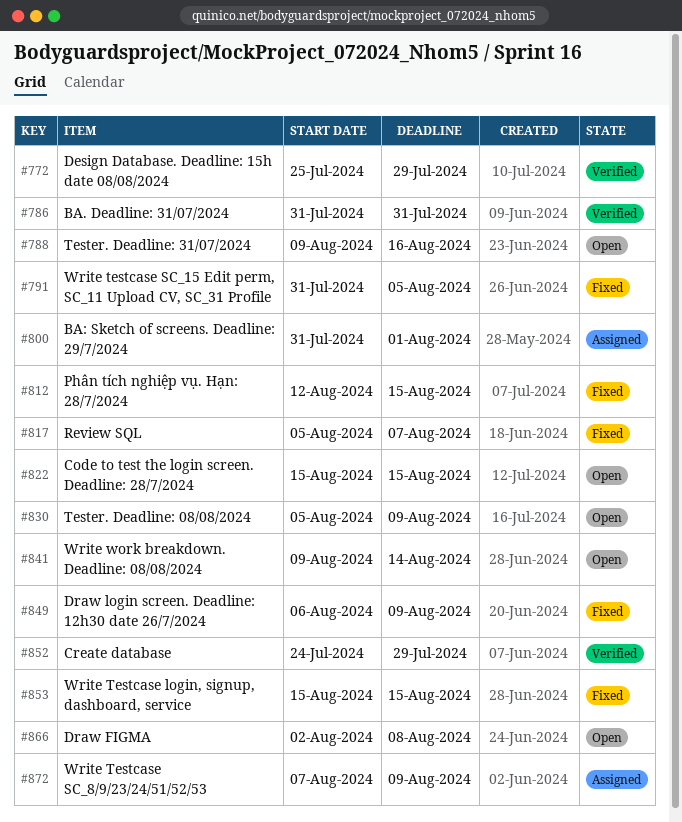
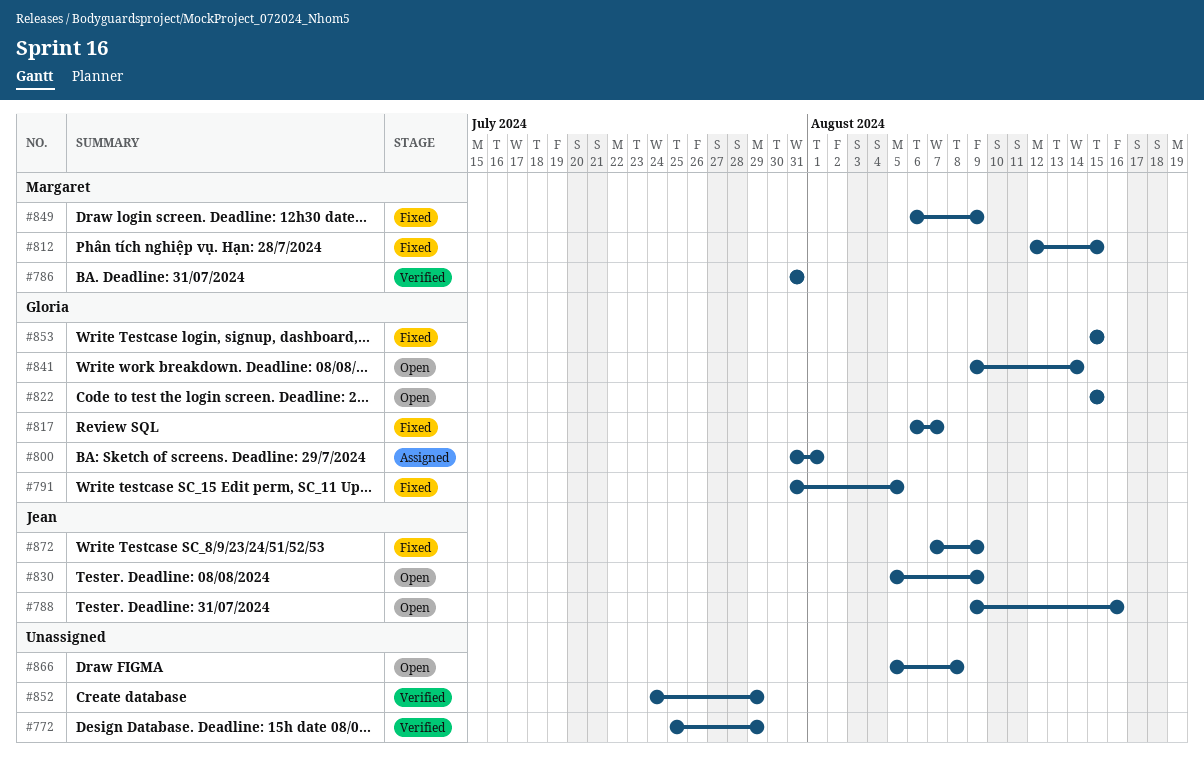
#817, start: Aug 5 -> Aug 6
#866, start: Aug 2 -> Aug 5
#872, status: Assigned -> Fixed

